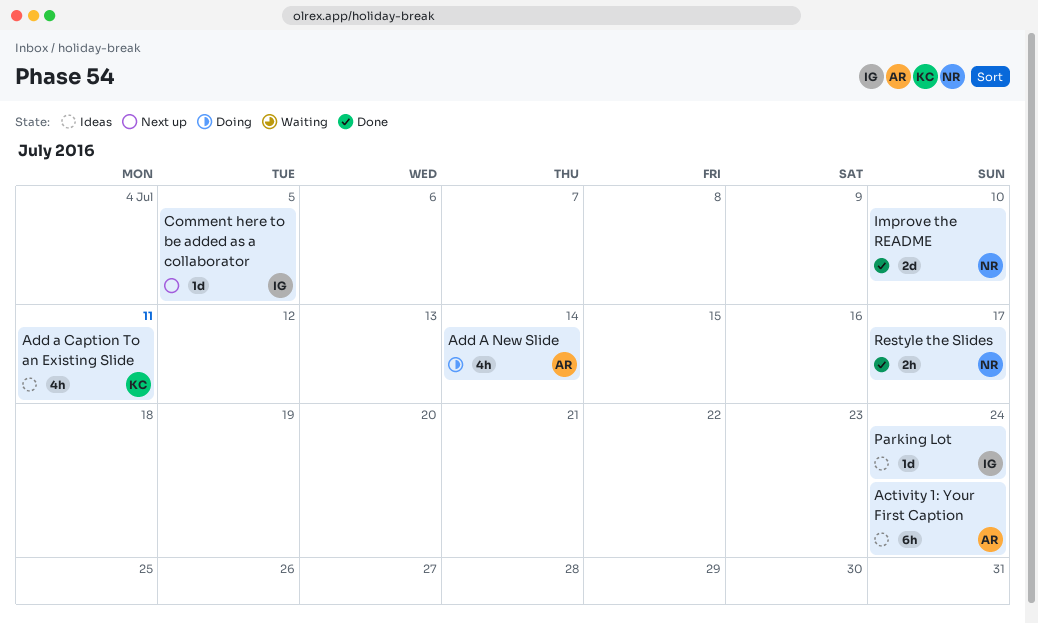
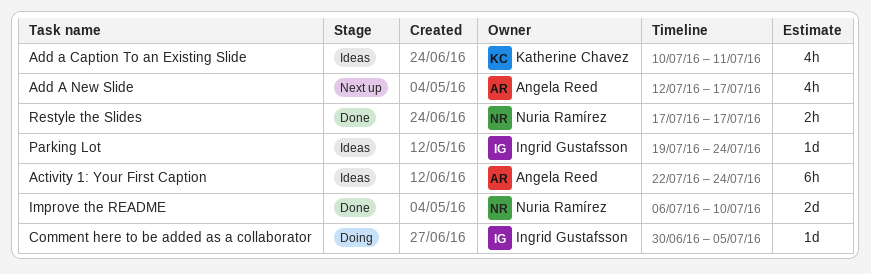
Add A New Slide, status: Doing -> Next up
Add A New Slide, due: Jul 14 -> Jul 17
Comment here to be added as a collaborator, status: Next up -> Doing

